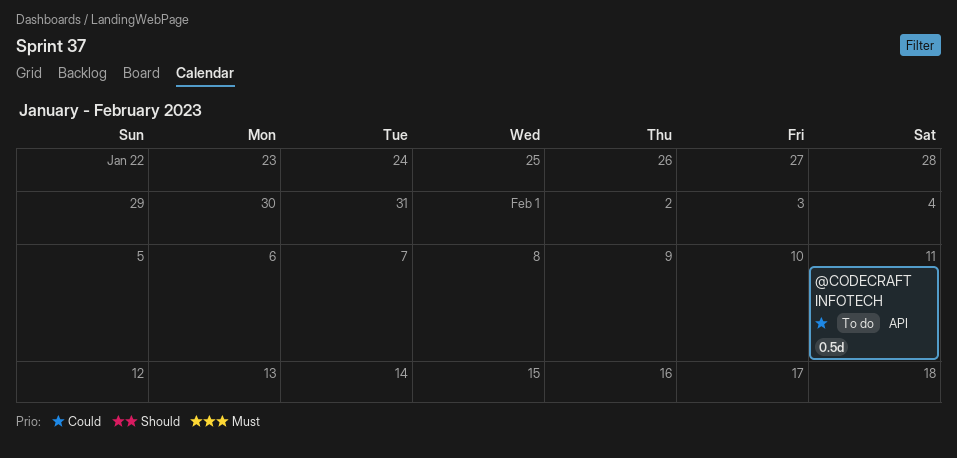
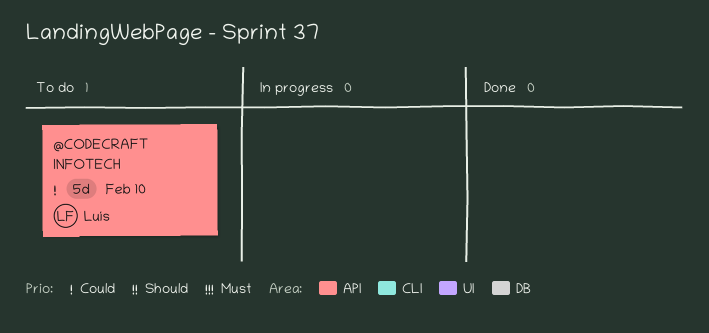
@CODECRAFT INFOTECH, estimate: 0.5d -> 5d
@CODECRAFT INFOTECH, due: Feb 11 -> Feb 10

